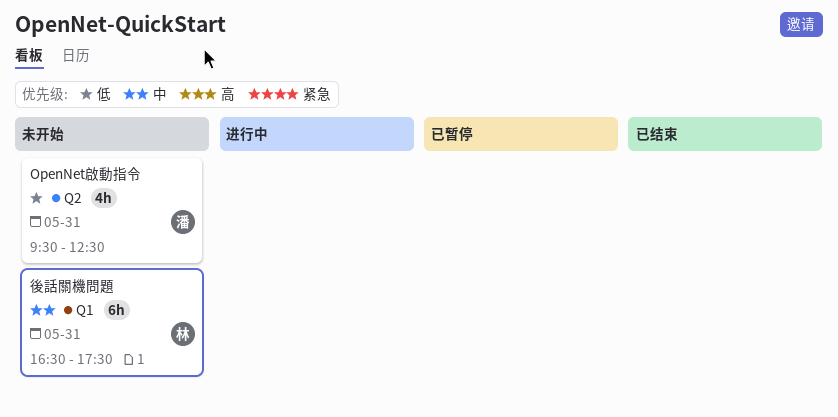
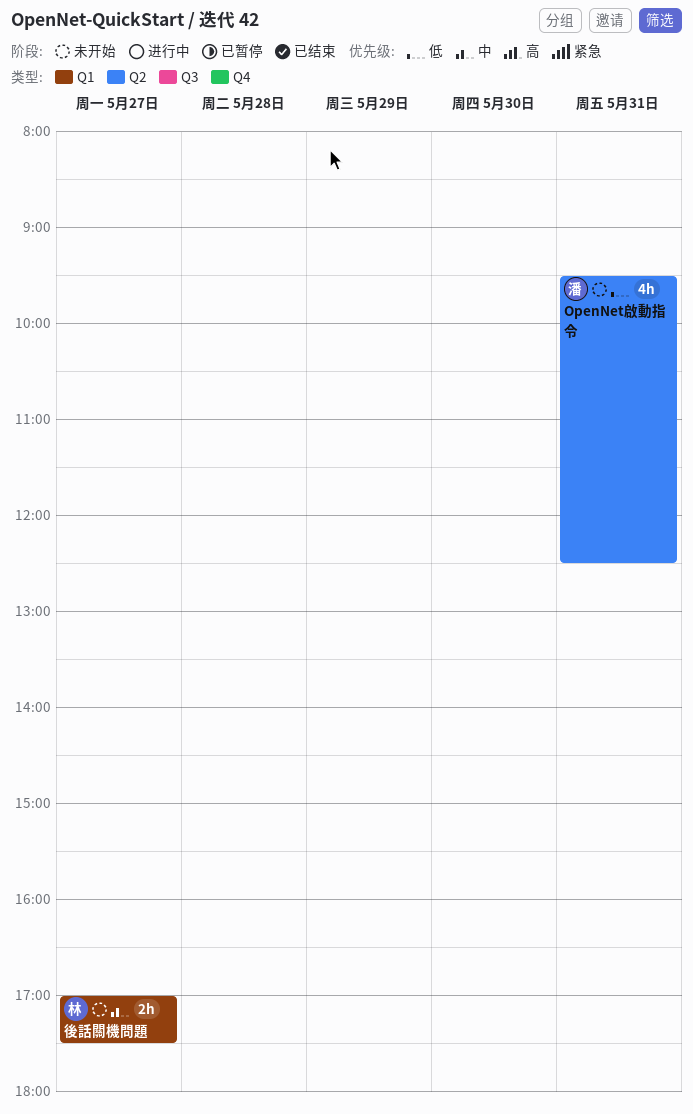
後話關機問題, estimate: 6h -> 2h
後話關機問題, day: May 31 -> May 27
後話關機問題, begins: 16:30 -> 17:00

